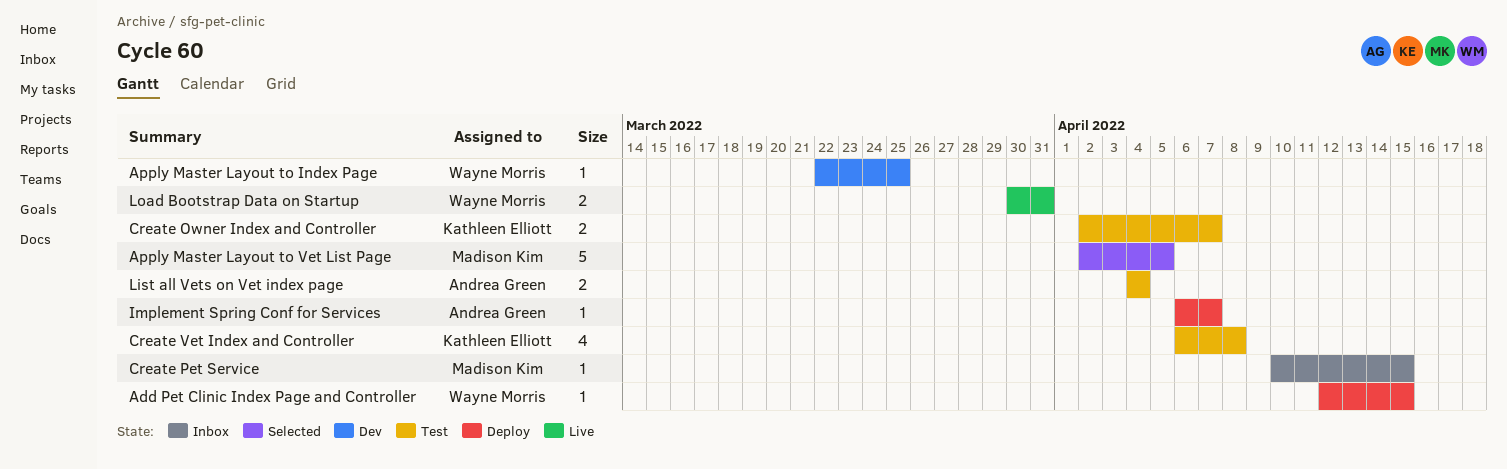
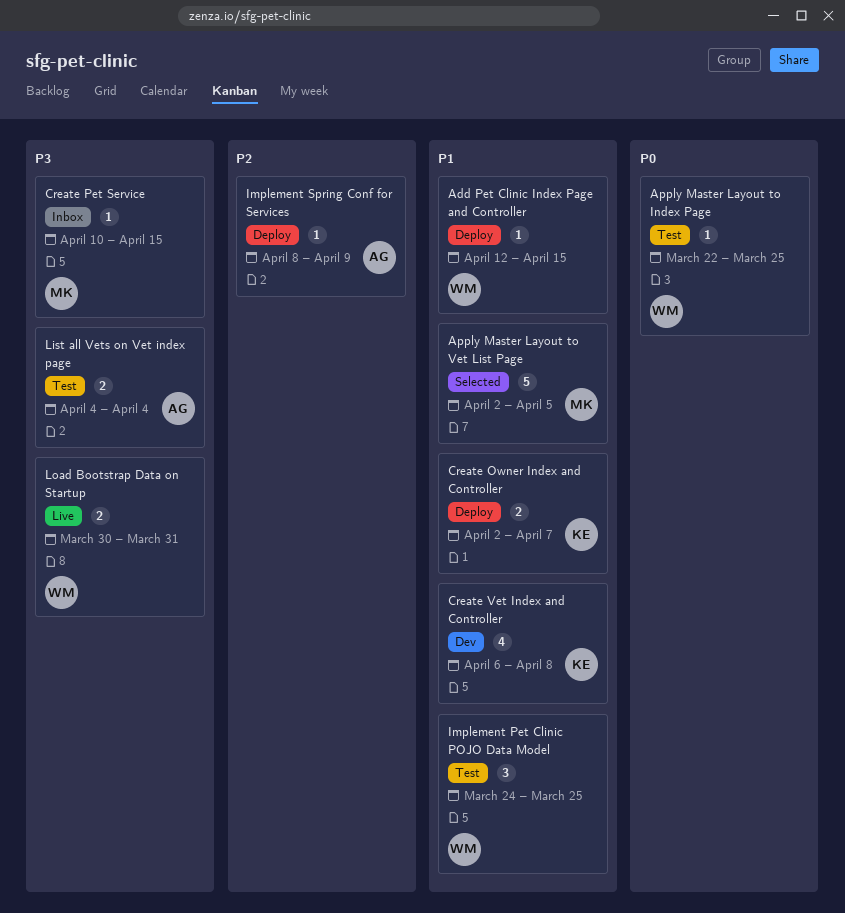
Apply Master Layout to Index Page, status: Dev -> Test
Create Owner Index and Controller, status: Test -> Deploy
Create Vet Index and Controller, status: Test -> Dev
Implement Pet Clinic POJO Data Model: none -> present
Implement Spring Conf for Services, start: Apr 6 -> Apr 8
Implement Spring Conf for Services, due: Apr 7 -> Apr 9

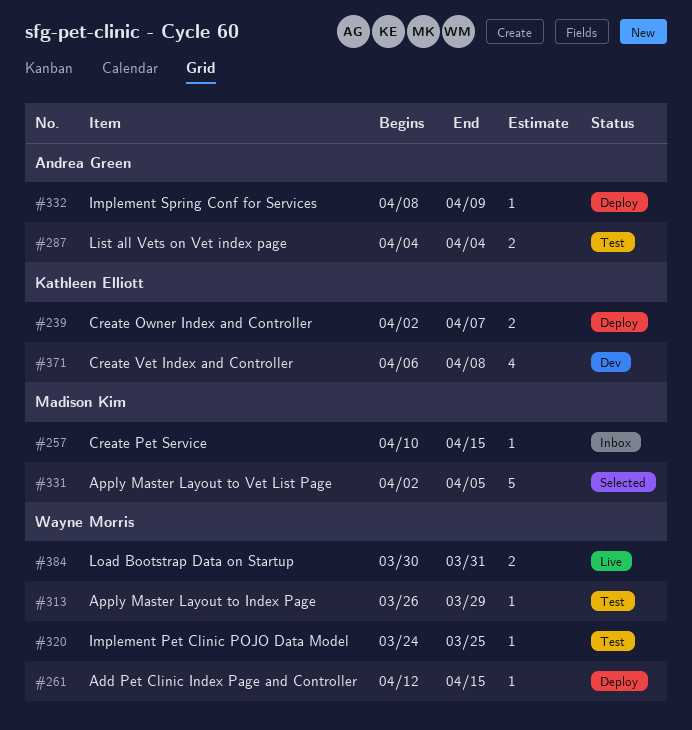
Apply Master Layout to Index Page, start: Mar 22 -> Mar 26
Apply Master Layout to Index Page, due: Mar 25 -> Mar 29
Implement Pet Clinic POJO Data Model, estimate: 3 -> 1

